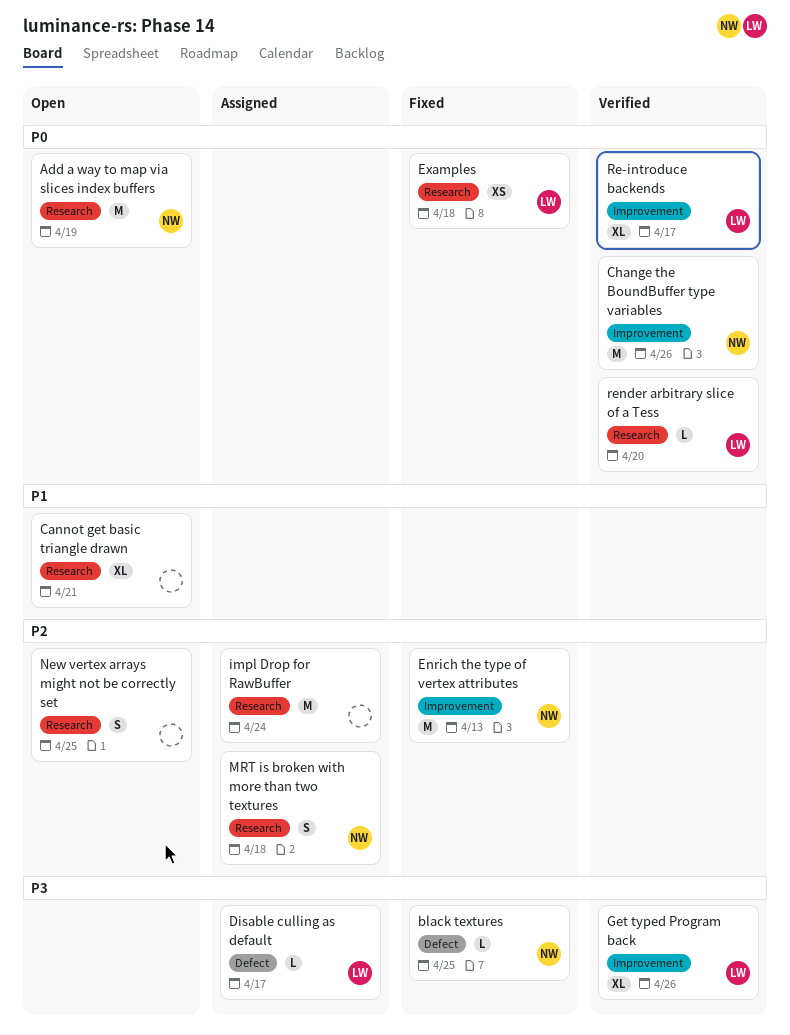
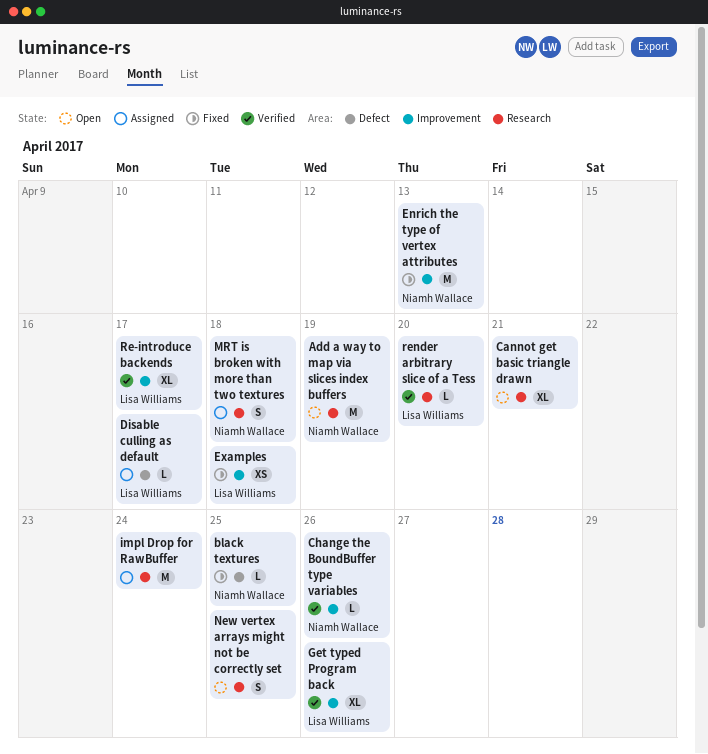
Change the BoundBuffer type variables, estimate: M -> L
Examples, label: Research -> Improvement

